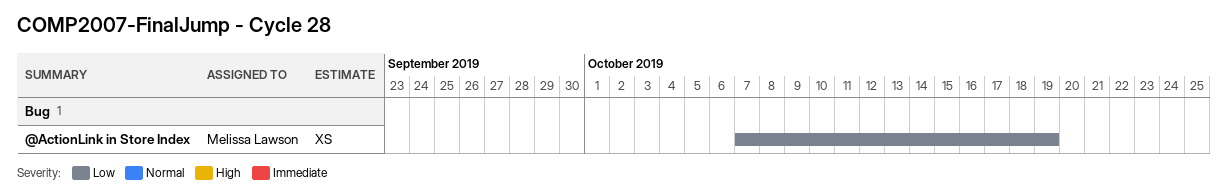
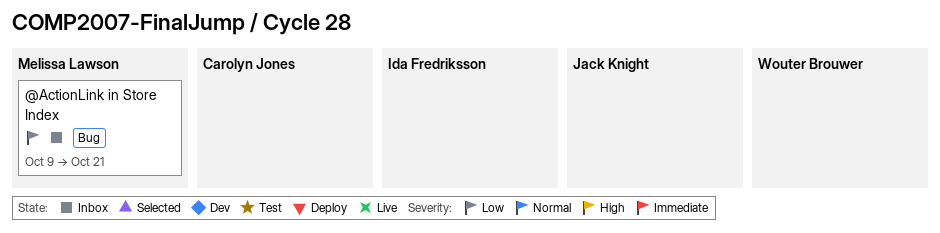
@ActionLink in Store Index, start: Oct 7 -> Oct 9
@ActionLink in Store Index, due: Oct 19 -> Oct 21

